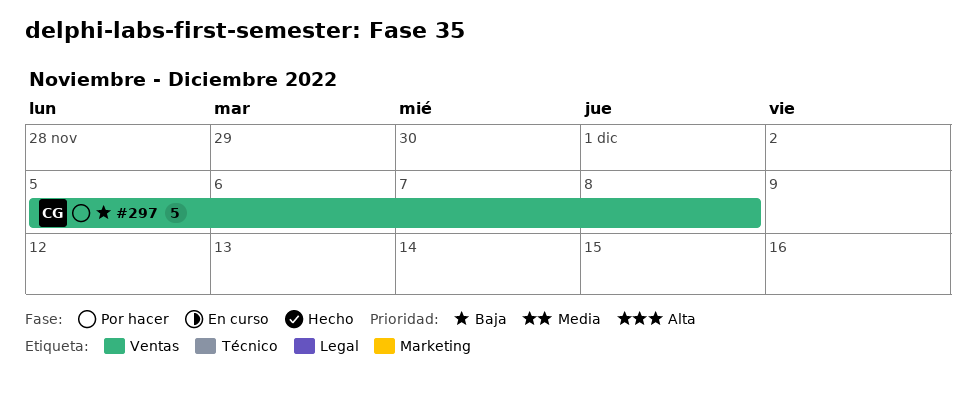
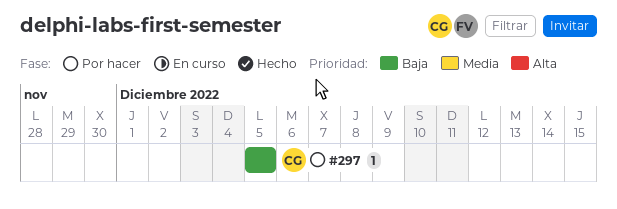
#297, estimate: 5 -> 1
#297, due: Dec 8 -> Dec 5

